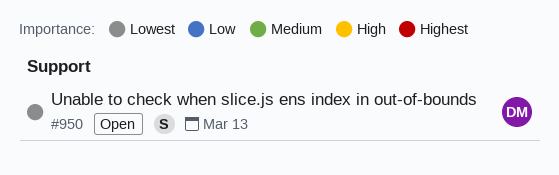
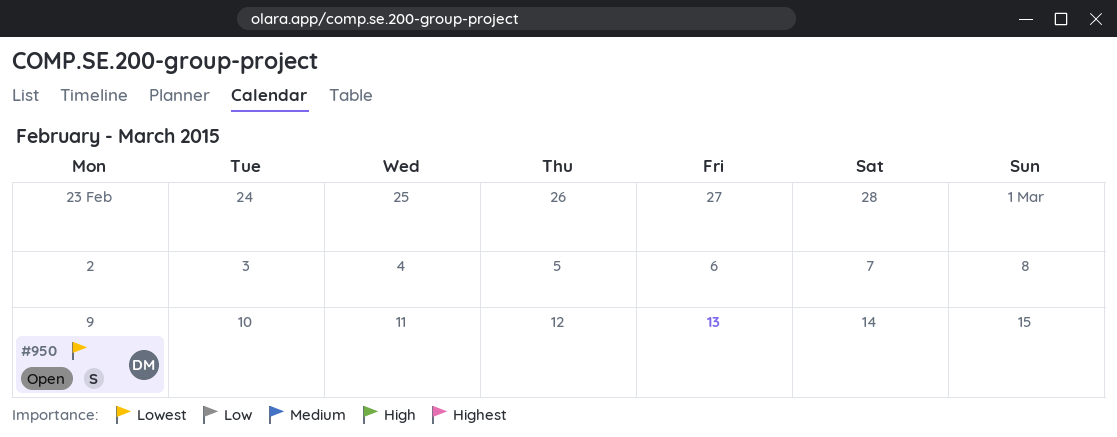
#950, due: Mar 13 -> Mar 9

